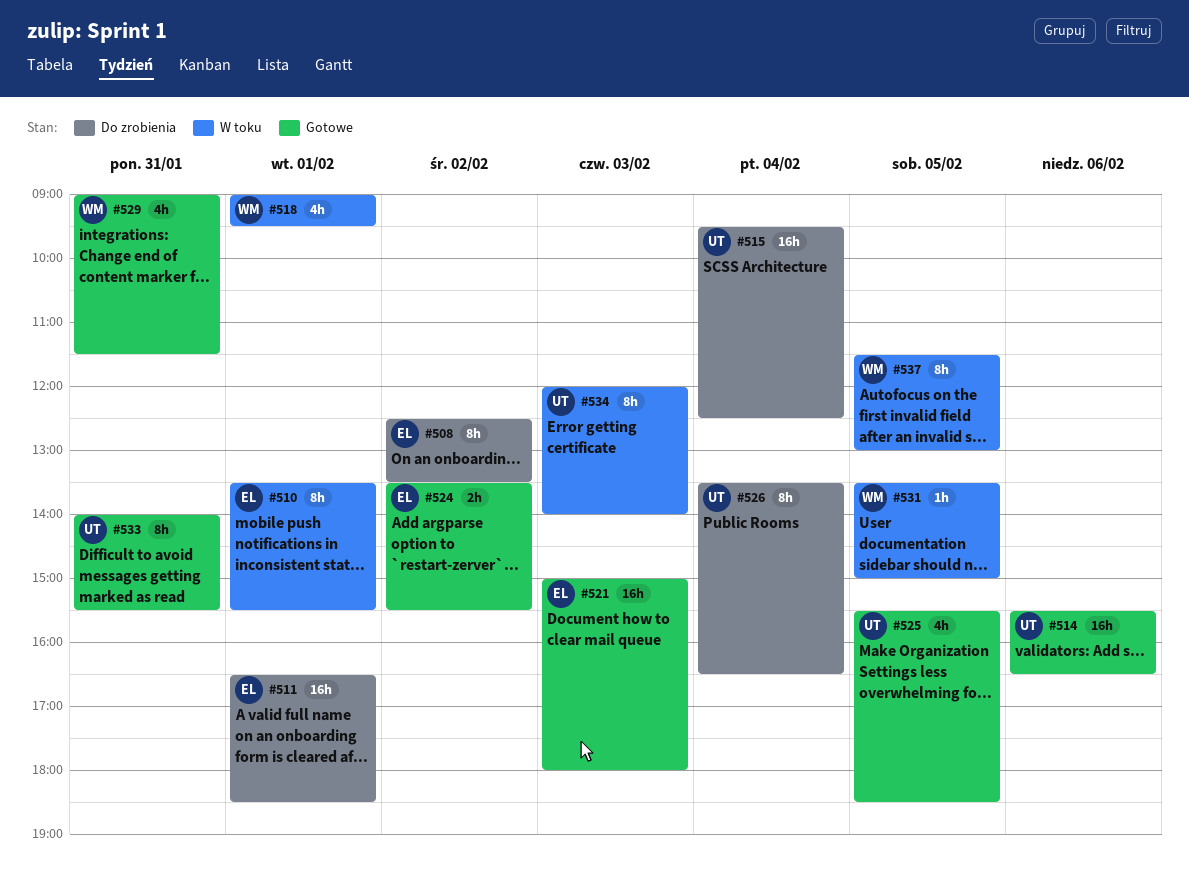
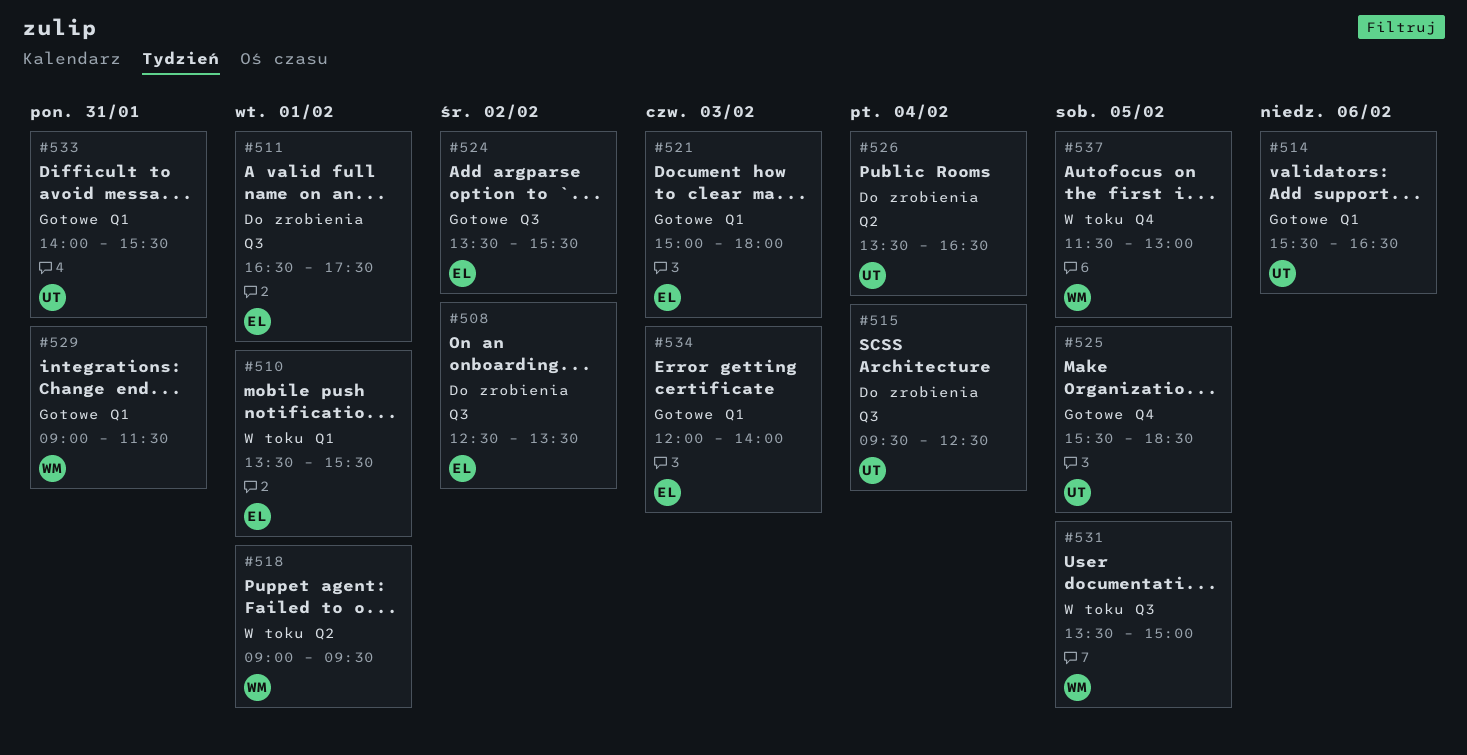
#511, ends: 18:30 -> 17:30
#534, status: W toku -> Gotowe
#534, owner: UT -> EL

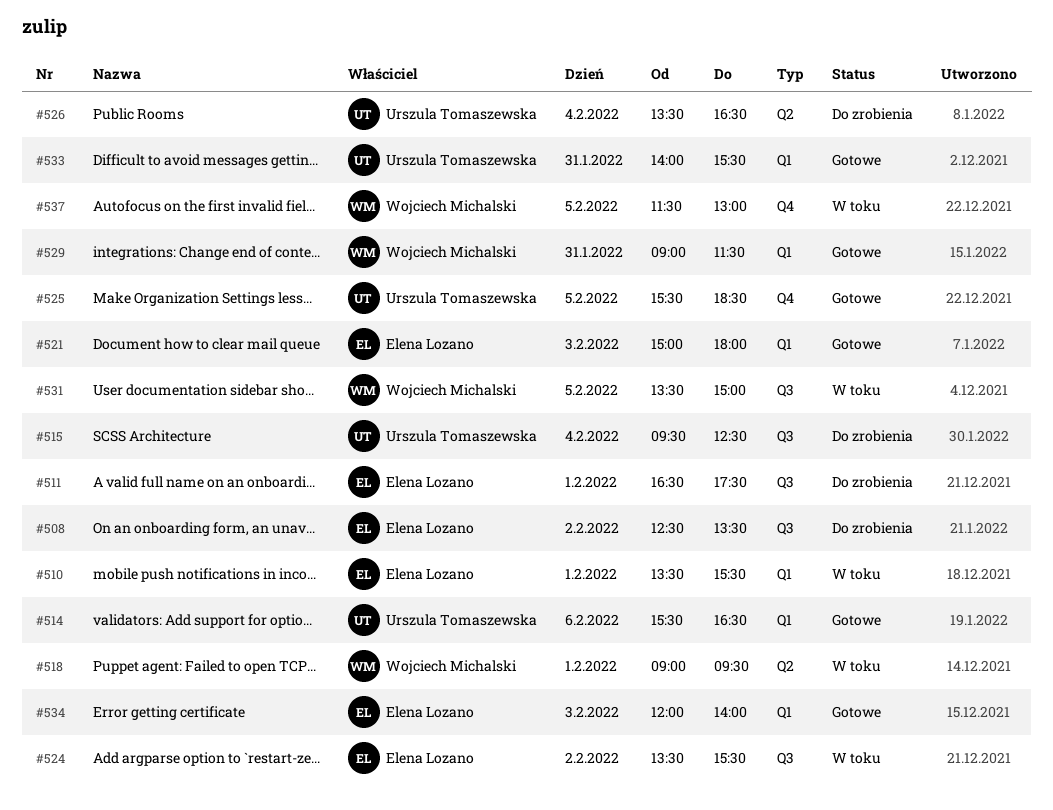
#524, status: Gotowe -> W toku

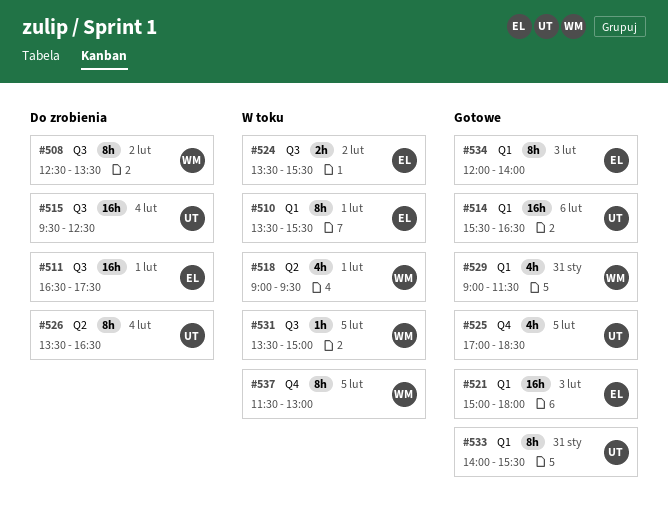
#508, owner: Elena Lozano -> Wojciech Michalski
#525, begins: 15:30 -> 17:00

